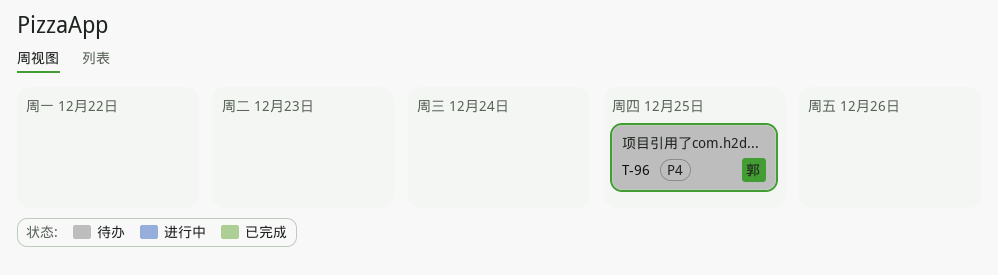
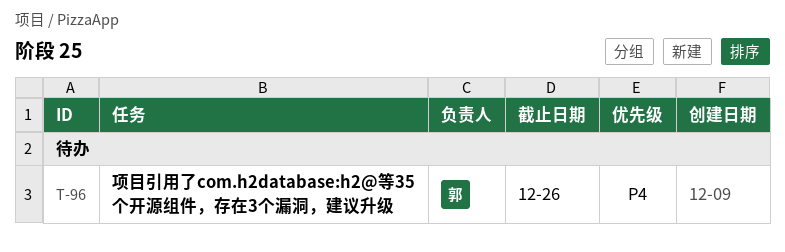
T-96, due: Dec 25 -> Dec 26

